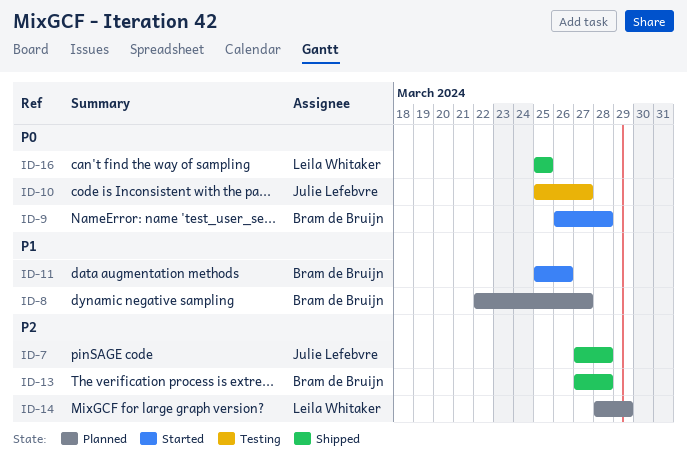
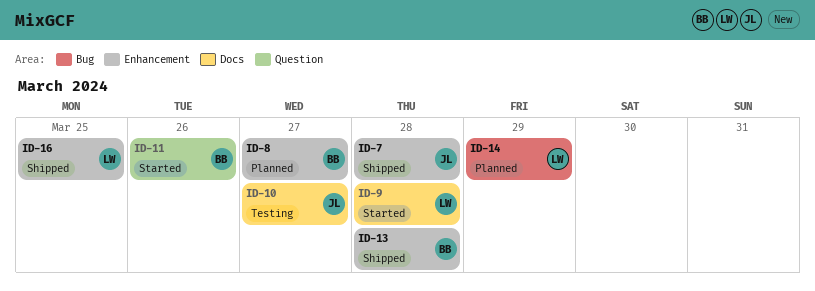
ID-9, owner: Bram de Bruijn -> Leila Whitaker

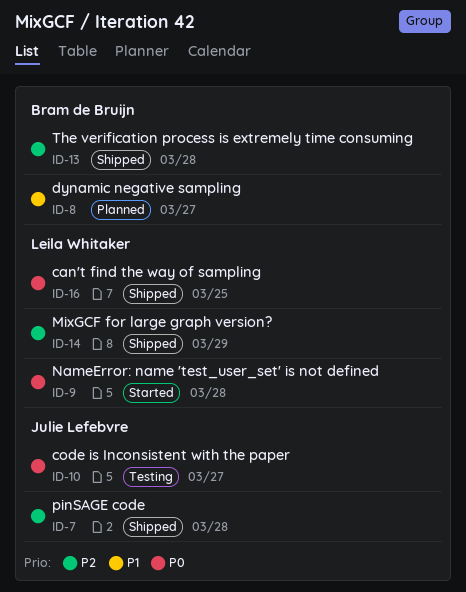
ID-11: present -> none
ID-14, status: Planned -> Shipped

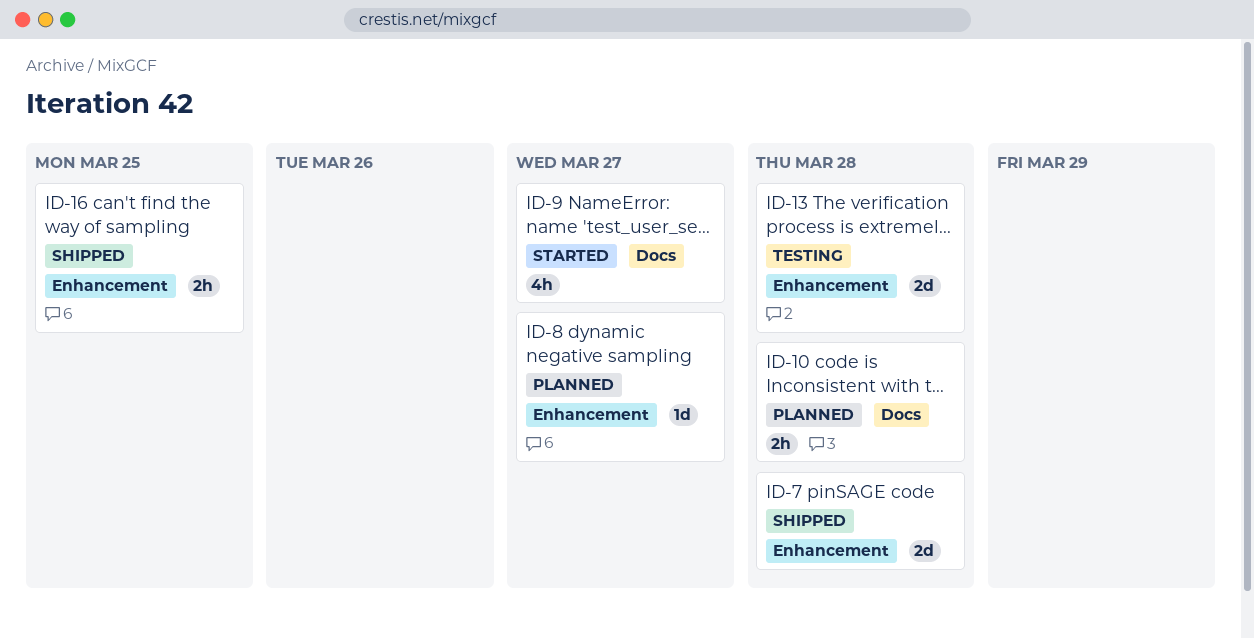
ID-9, due: Mar 28 -> Mar 27
ID-10, status: Testing -> Planned
ID-10, due: Mar 27 -> Mar 28
ID-13, status: Shipped -> Testing
ID-14: present -> none

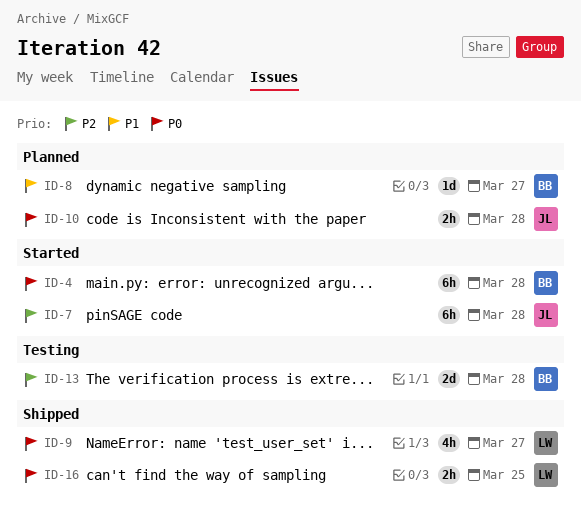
ID-4: none -> present
ID-7, status: Shipped -> Started
ID-7, estimate: 2d -> 6h
ID-9, status: Started -> Shipped

